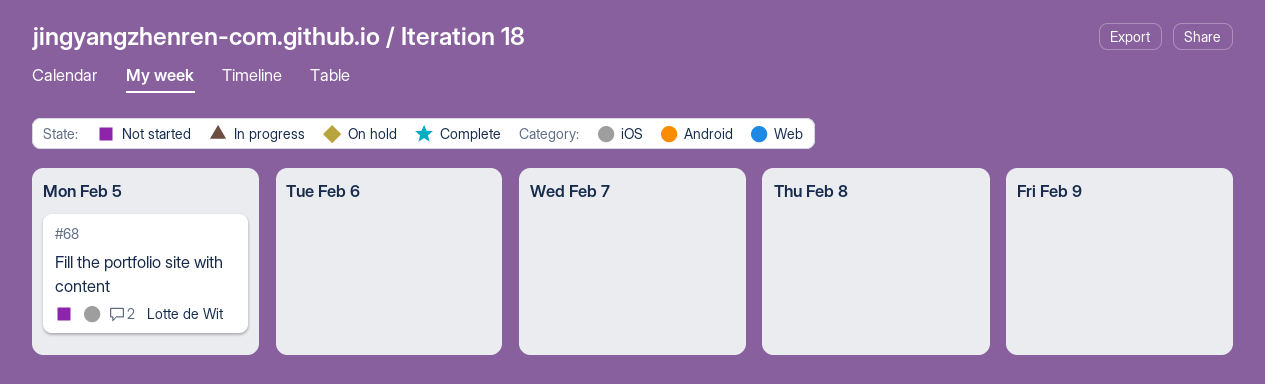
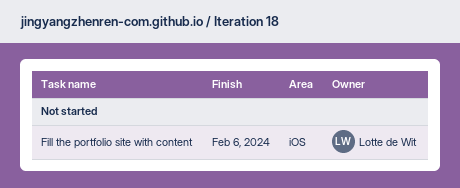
Fill the portfolio site with content, due: Feb 5 -> Feb 6

